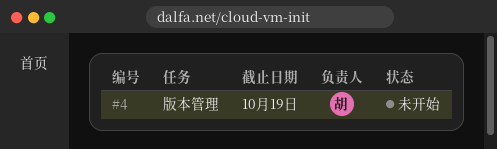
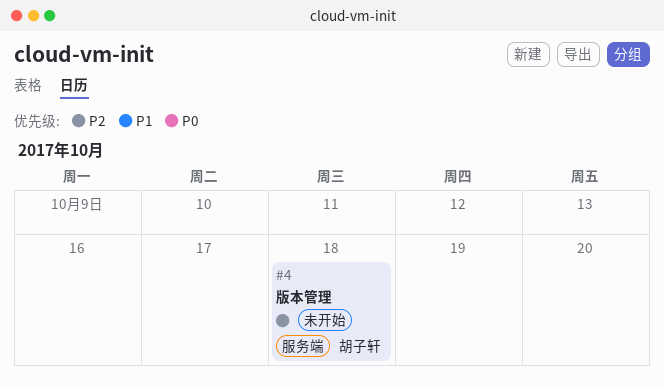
#4, due: Oct 19 -> Oct 18

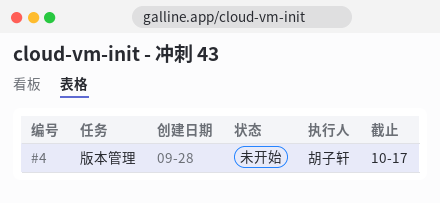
#4, due: Oct 18 -> Oct 17

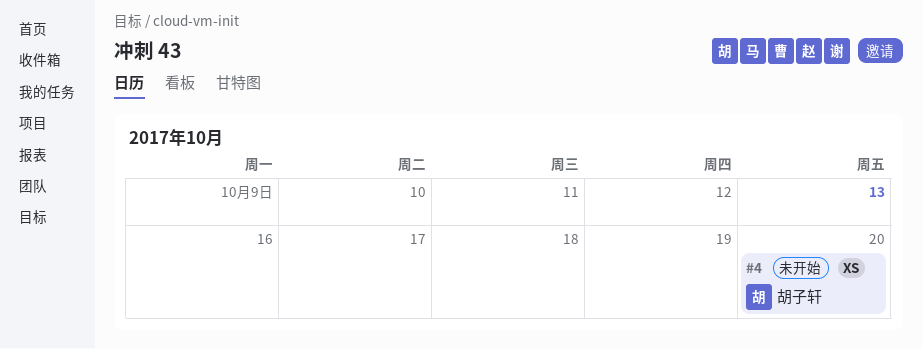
#4, due: Oct 17 -> Oct 20

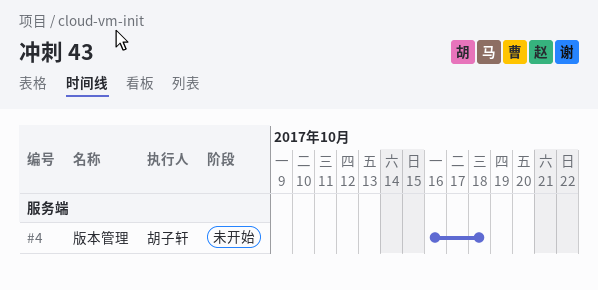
#4, due: Oct 20 -> Oct 18

